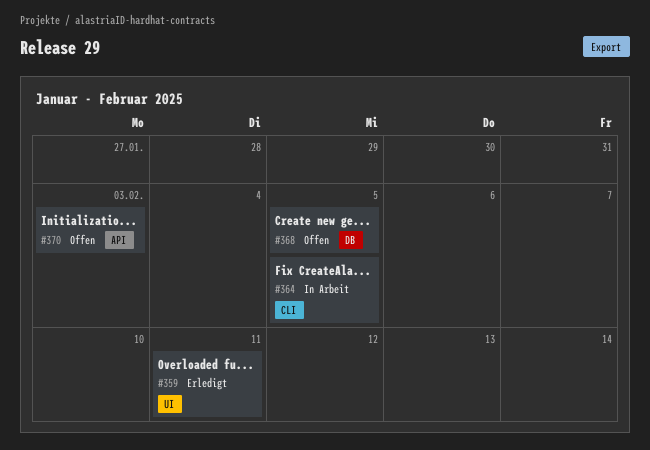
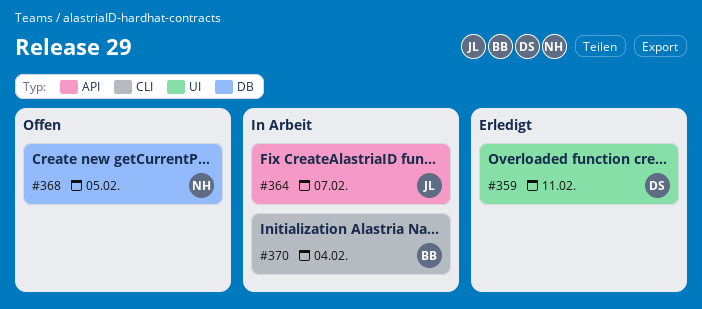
#364, label: CLI -> API
#364, due: Feb 5 -> Feb 7
#370, status: Offen -> In Arbeit
#370, label: API -> CLI
#370, due: Feb 3 -> Feb 4

